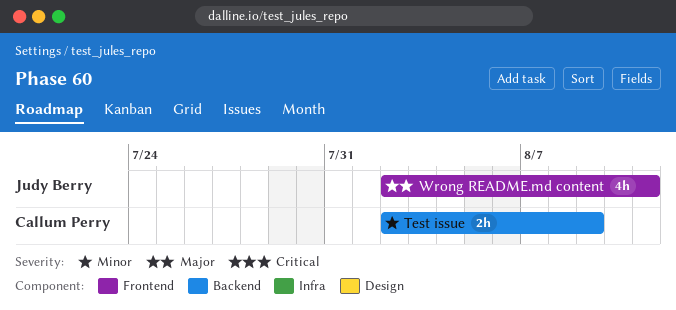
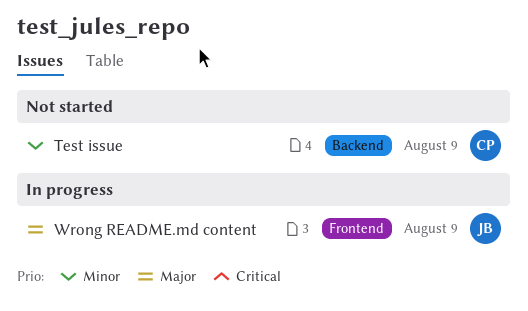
Wrong README.md content, due: Aug 11 -> Aug 9

